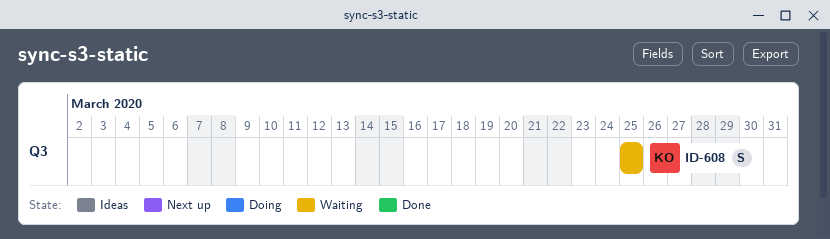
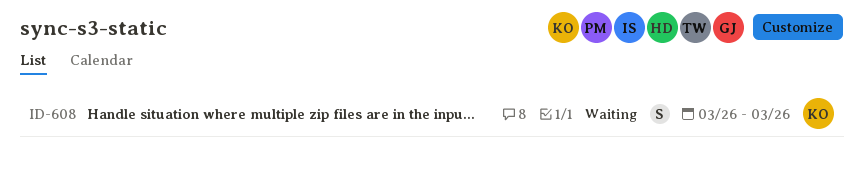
ID-608, start: Mar 25 -> Mar 26
ID-608, due: Mar 25 -> Mar 26

